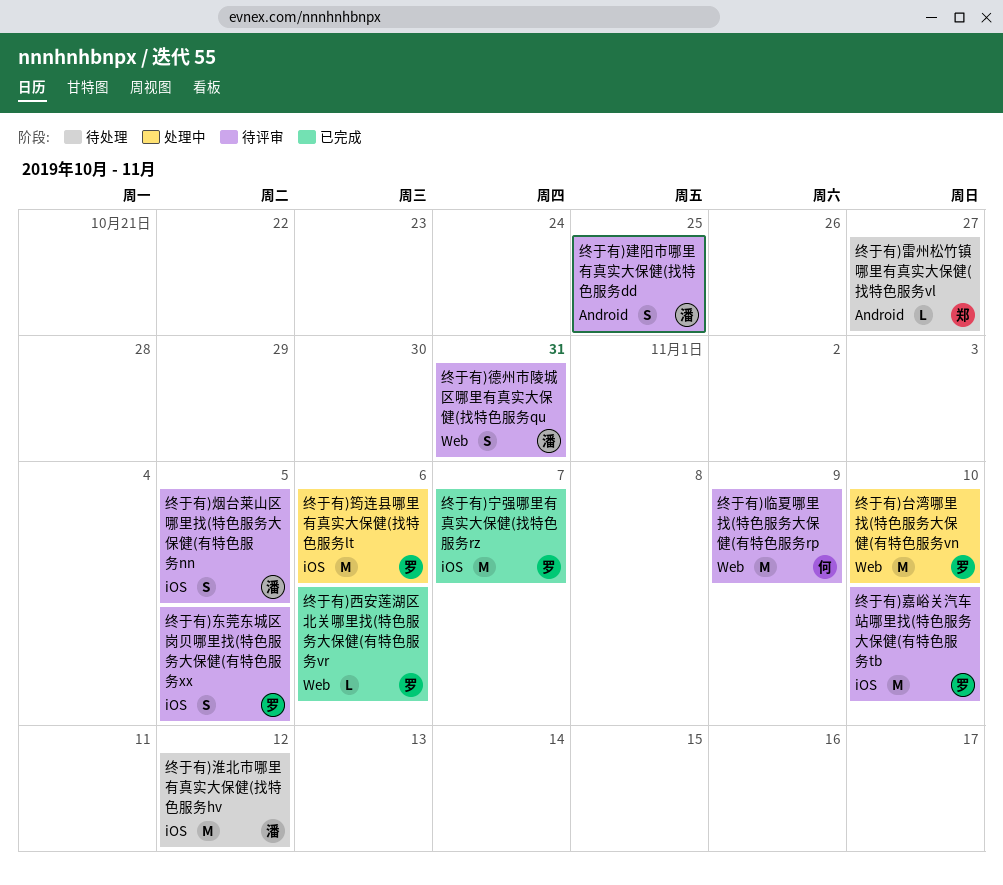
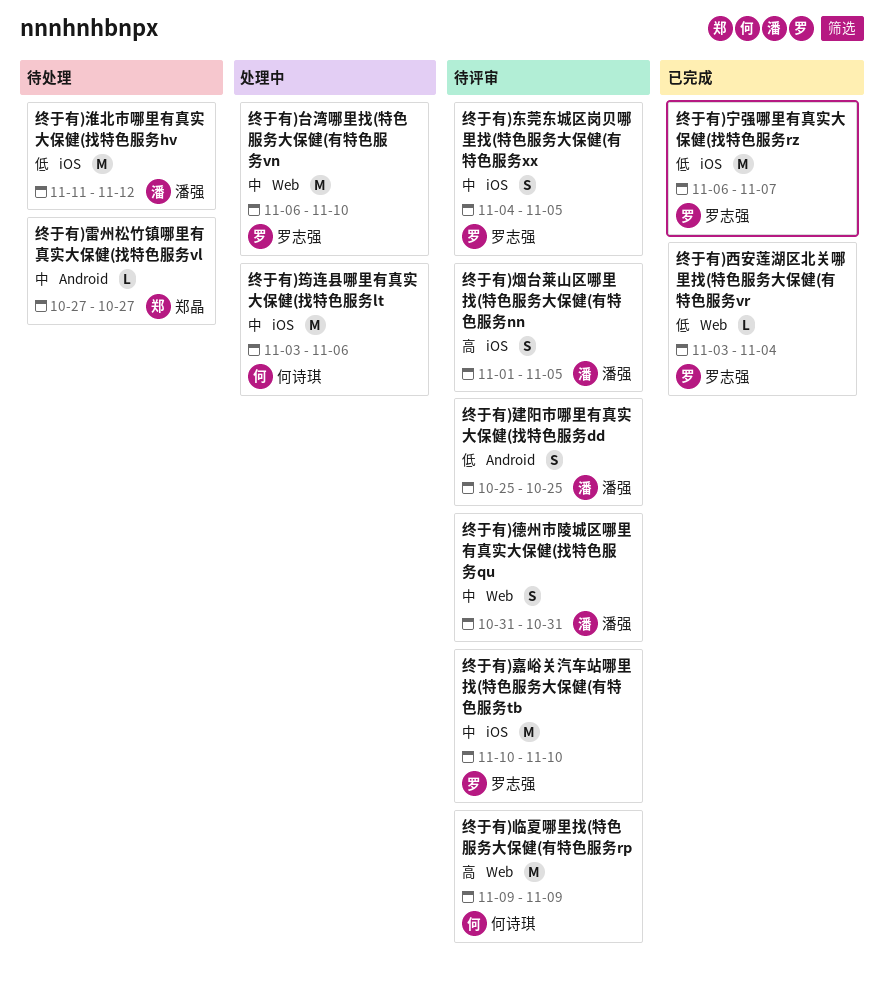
终于有)筠连县哪里有真实大保健(找特色服务lt, owner: 罗志强 -> 何诗琪
终于有)西安莲湖区北关哪里找(特色服务大保健(有特色服务vr, due: Nov 6 -> Nov 4

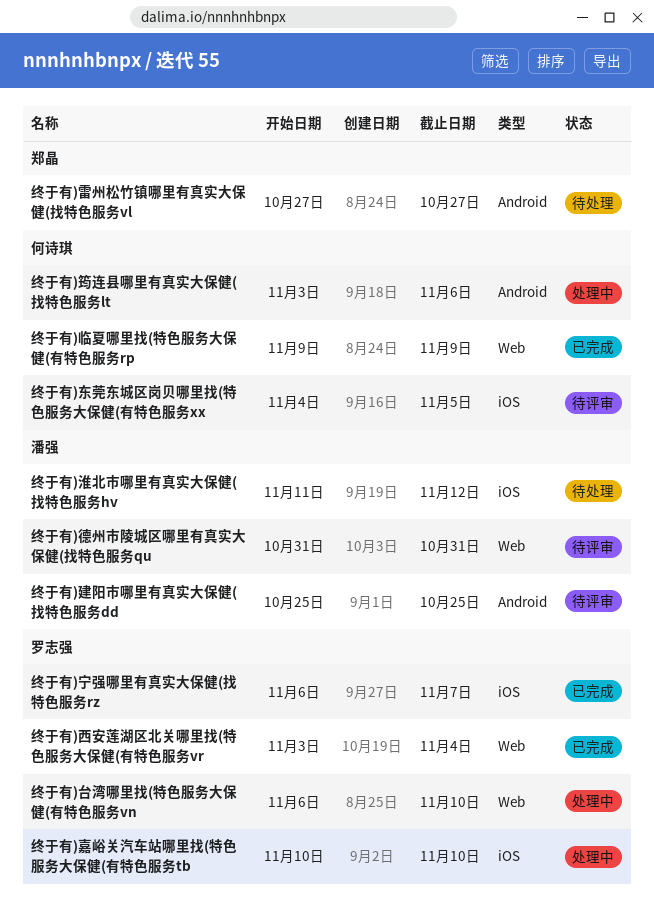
终于有)东莞东城区岗贝哪里找(特色服务大保健(有特色服务xx, owner: 罗志强 -> 何诗琪
终于有)临夏哪里找(特色服务大保健(有特色服务rp, status: 待评审 -> 已完成
终于有)嘉峪关汽车站哪里找(特色服务大保健(有特色服务tb, status: 待评审 -> 处理中
终于有)烟台莱山区哪里找(特色服务大保健(有特色服务nn: present -> none
终于有)筠连县哪里有真实大保健(找特色服务lt, label: iOS -> Android

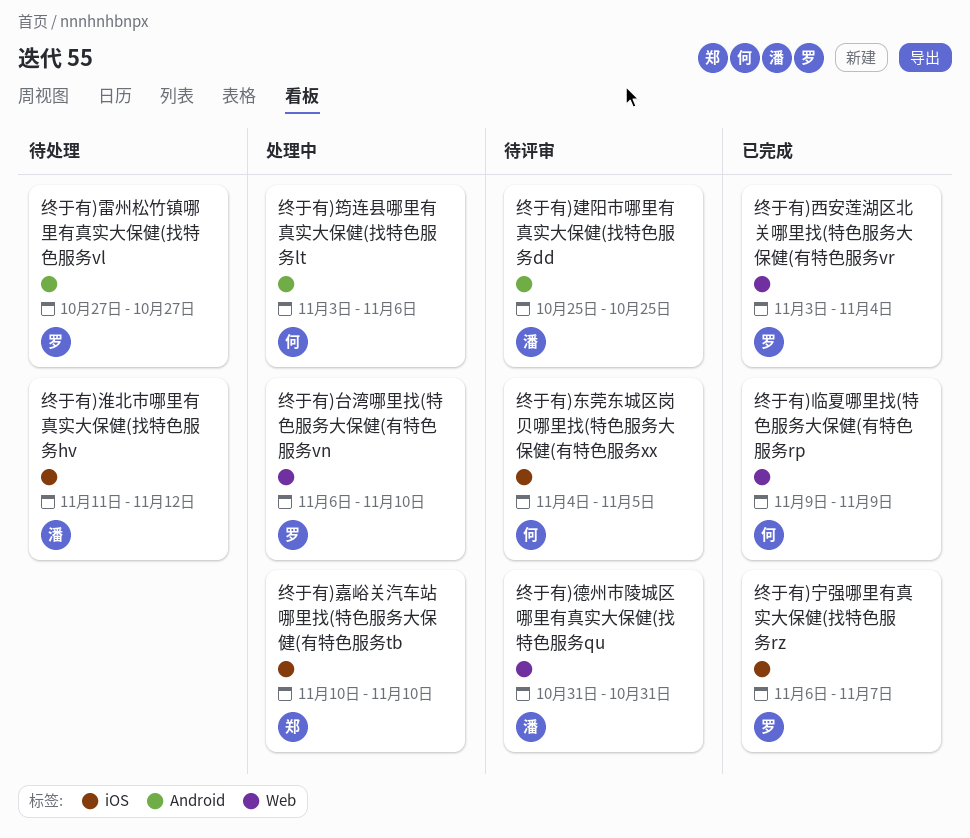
终于有)嘉峪关汽车站哪里找(特色服务大保健(有特色服务tb, owner: 罗志强 -> 郑晶
终于有)雷州松竹镇哪里有真实大保健(找特色服务vl, owner: 郑晶 -> 罗志强

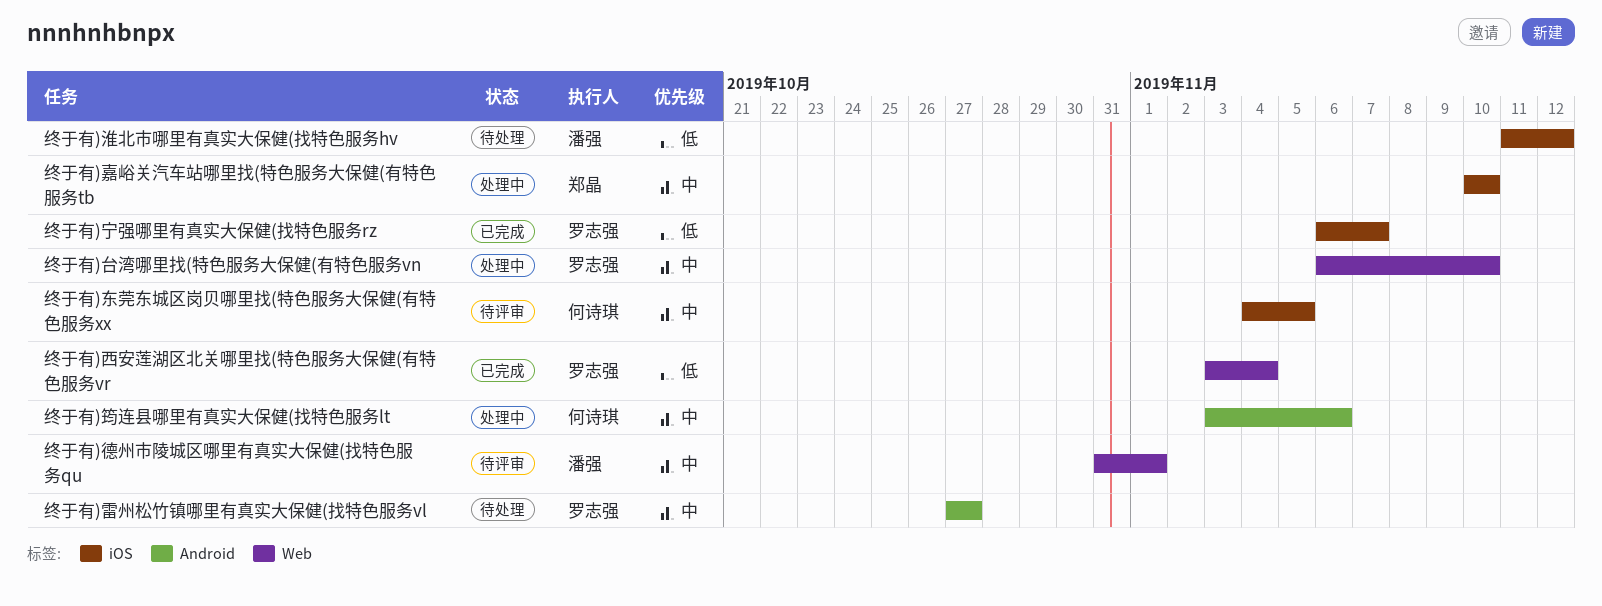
终于有)临夏哪里找(特色服务大保健(有特色服务rp: present -> none
终于有)建阳市哪里有真实大保健(找特色服务dd: present -> none
终于有)德州市陵城区哪里有真实大保健(找特色服务qu, due: Oct 31 -> Nov 1

